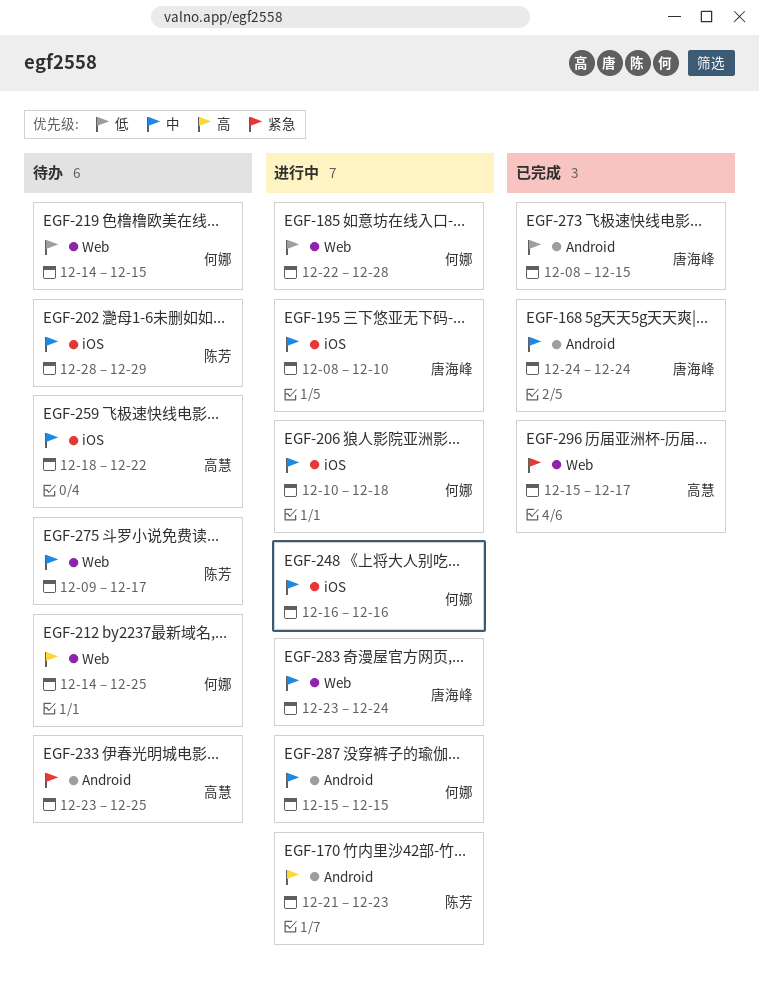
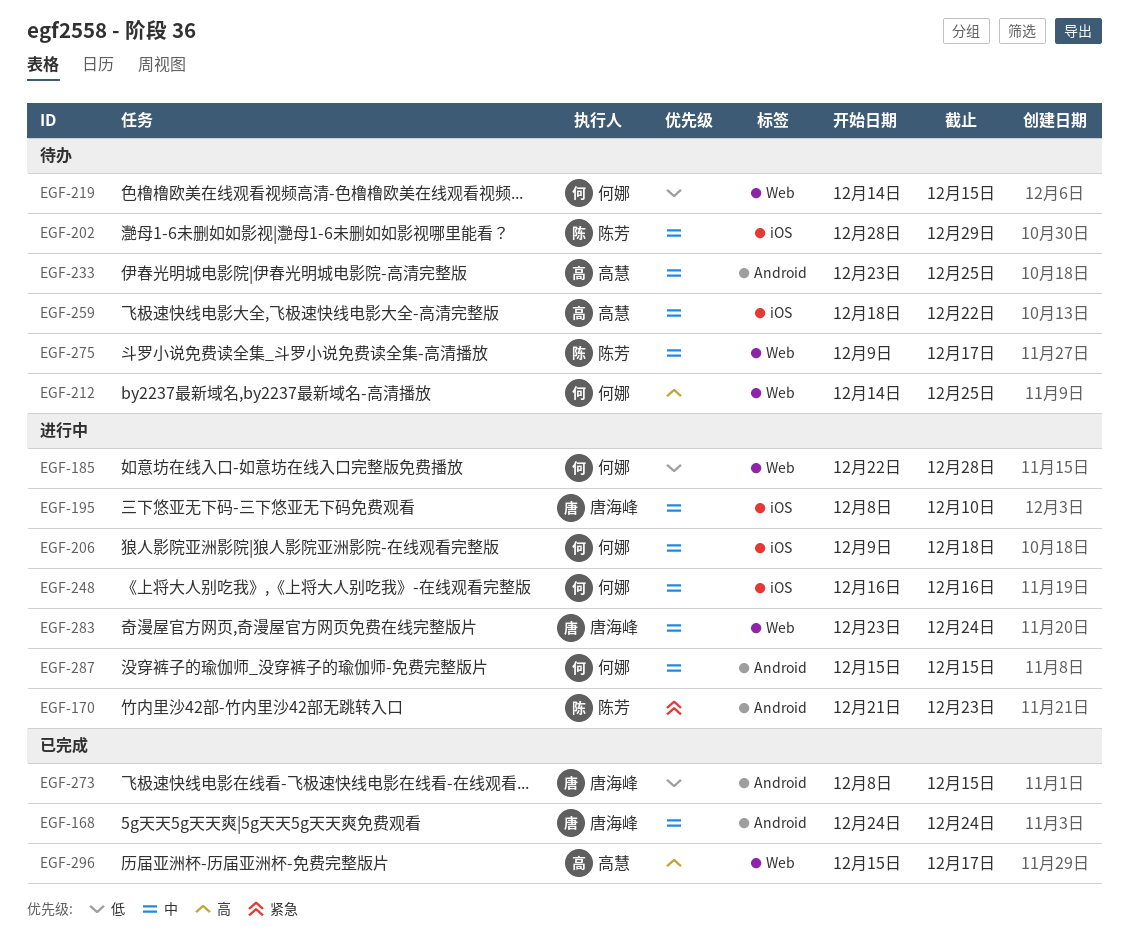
EGF-170, priority: 高 -> 紧急
EGF-206, start: Dec 10 -> Dec 9
EGF-233, priority: 紧急 -> 中
EGF-296, priority: 紧急 -> 高

